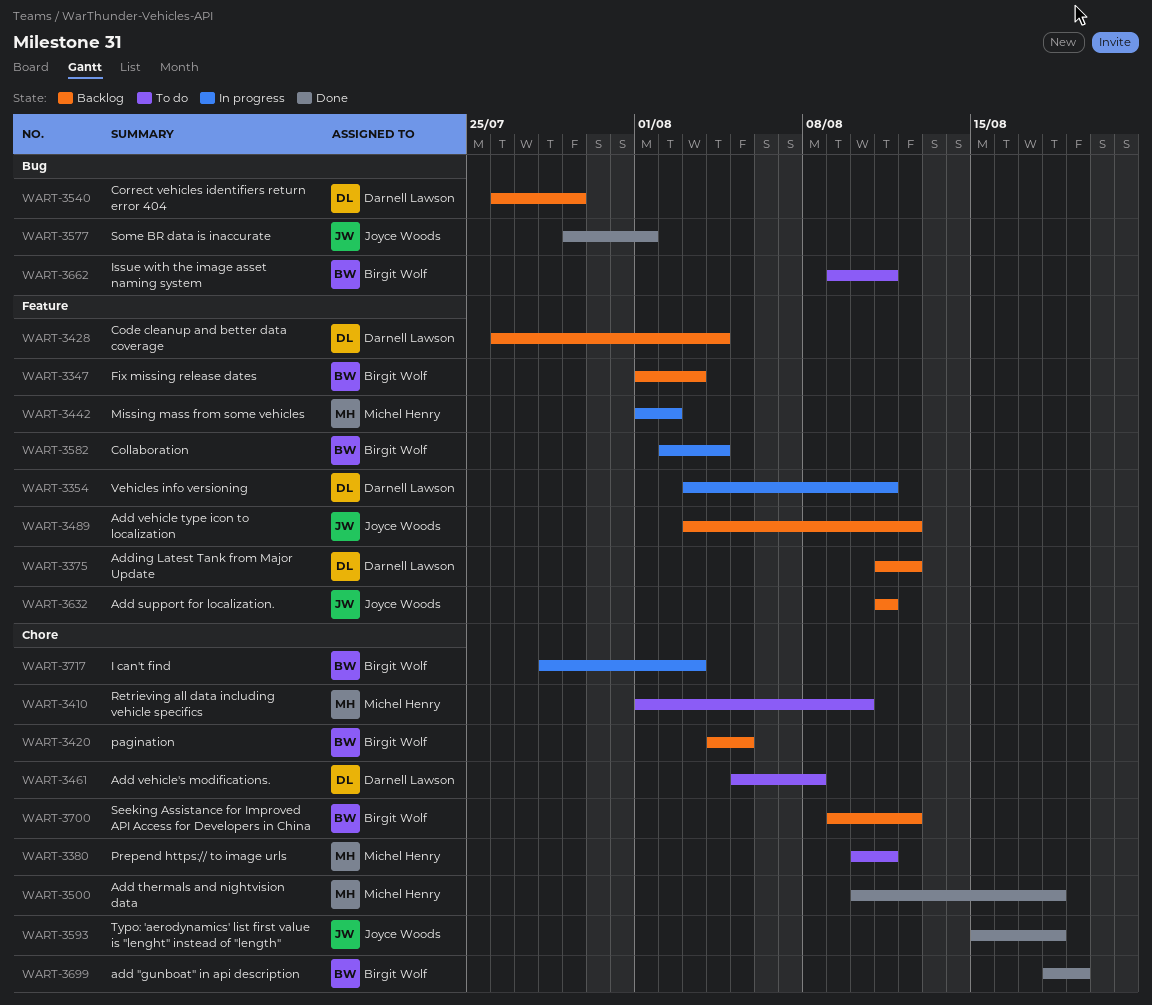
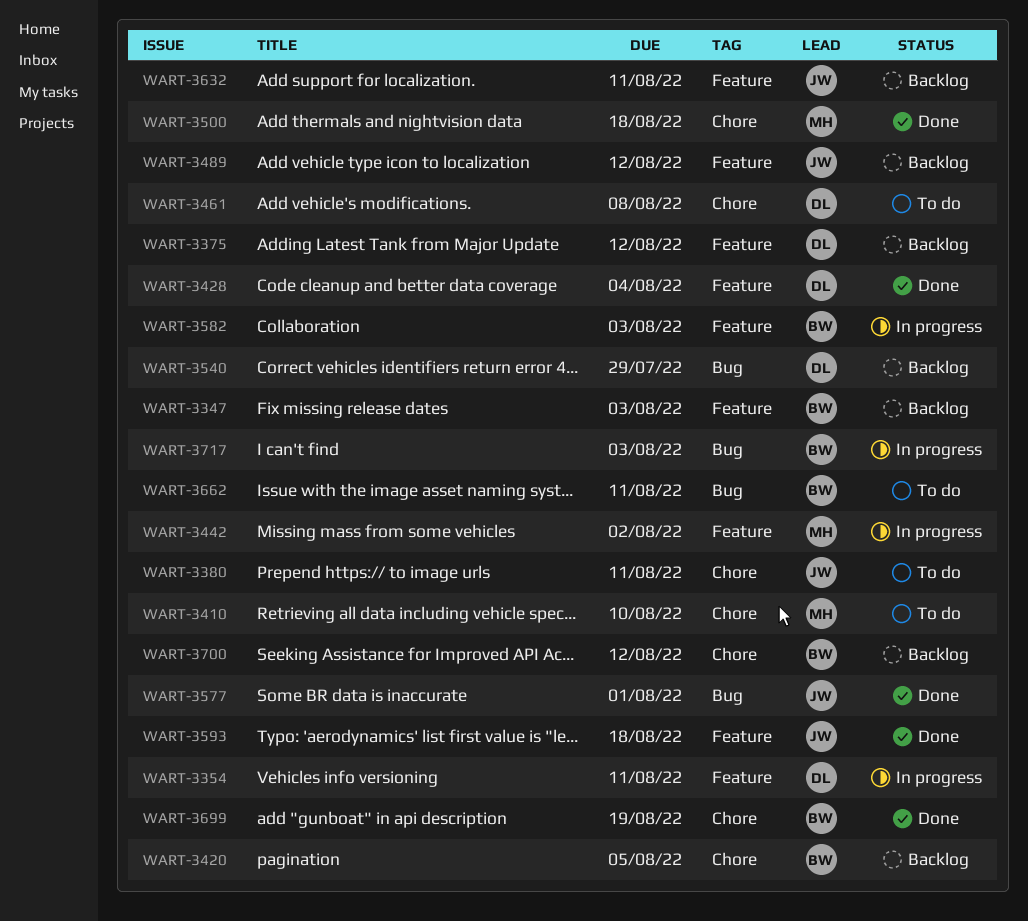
WART-3380, owner: Michel Henry -> Joyce Woods
WART-3428, status: Backlog -> Done
WART-3582, due: Aug 4 -> Aug 3
WART-3593, label: Chore -> Feature
WART-3717, label: Chore -> Bug

